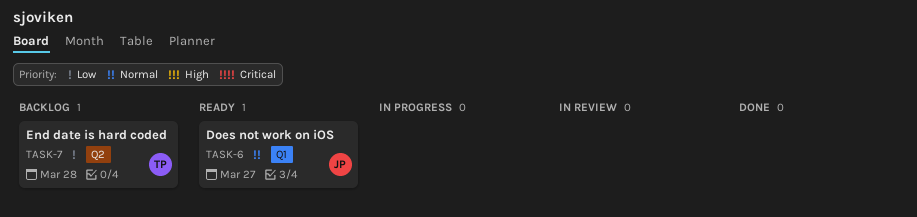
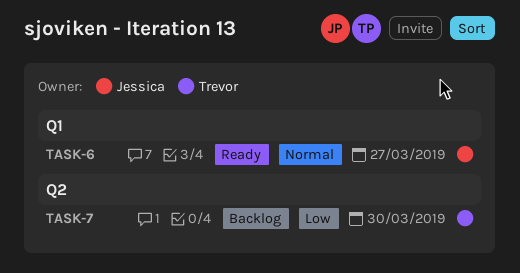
TASK-7, due: Mar 28 -> Mar 30

